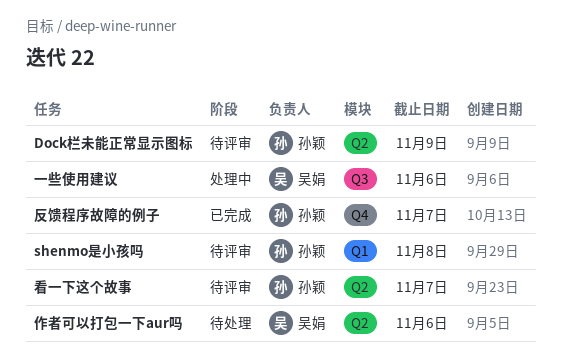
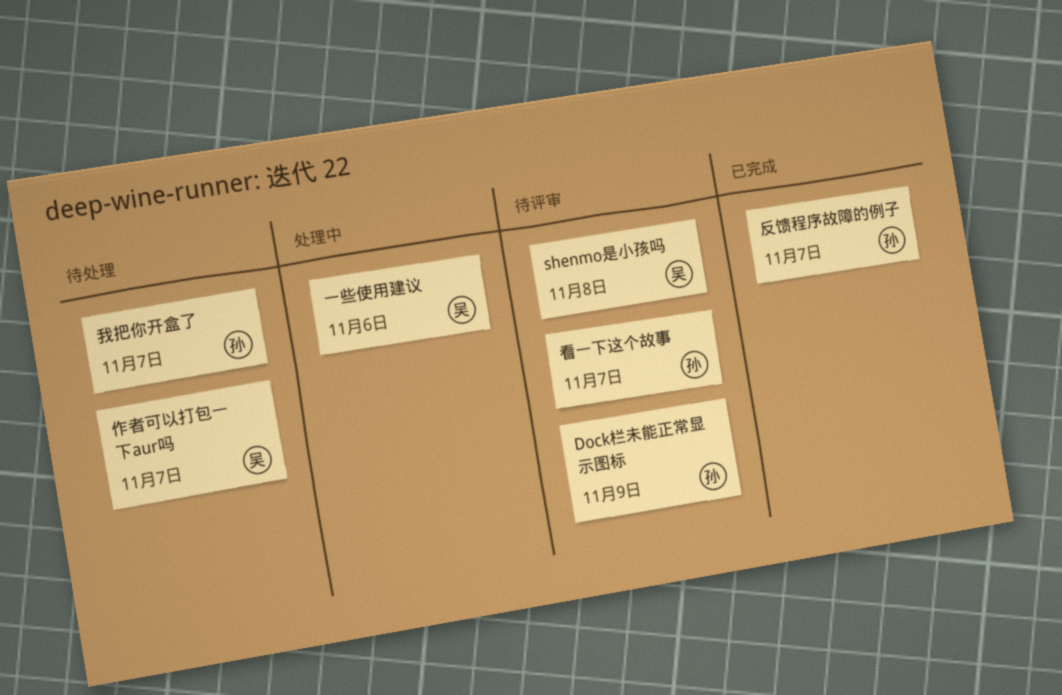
shenmo是小孩吗, owner: 孙颖 -> 吴娟
作者可以打包一下aur吗, due: Nov 6 -> Nov 7
我把你开盒了: none -> present

